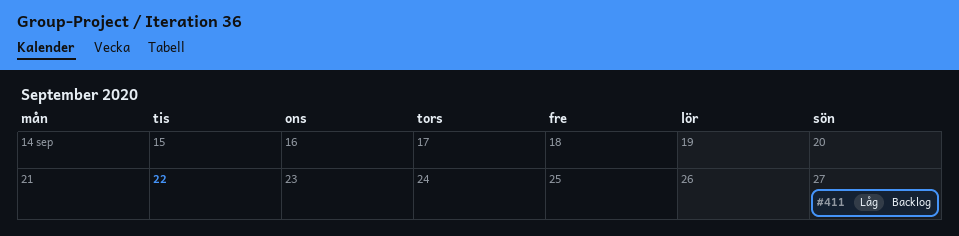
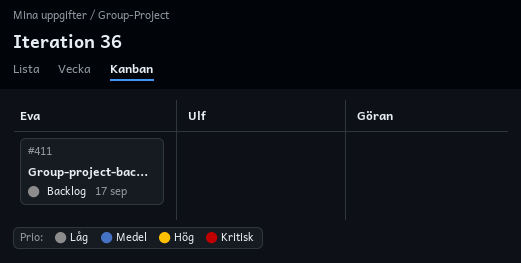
#411, due: Sep 27 -> Sep 17

